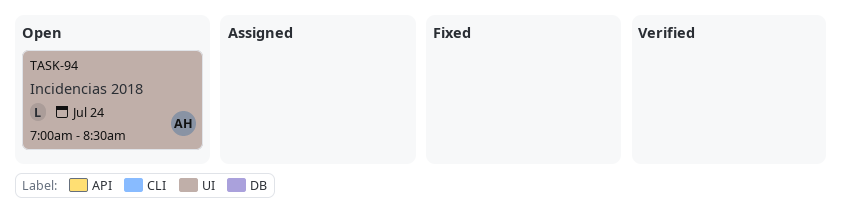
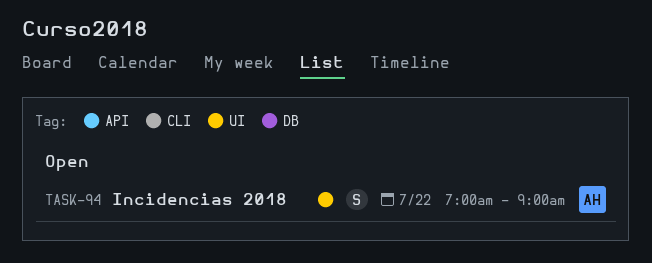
TASK-94, estimate: L -> S
TASK-94, day: Jul 24 -> Jul 22
TASK-94, ends: 08:30 -> 09:00

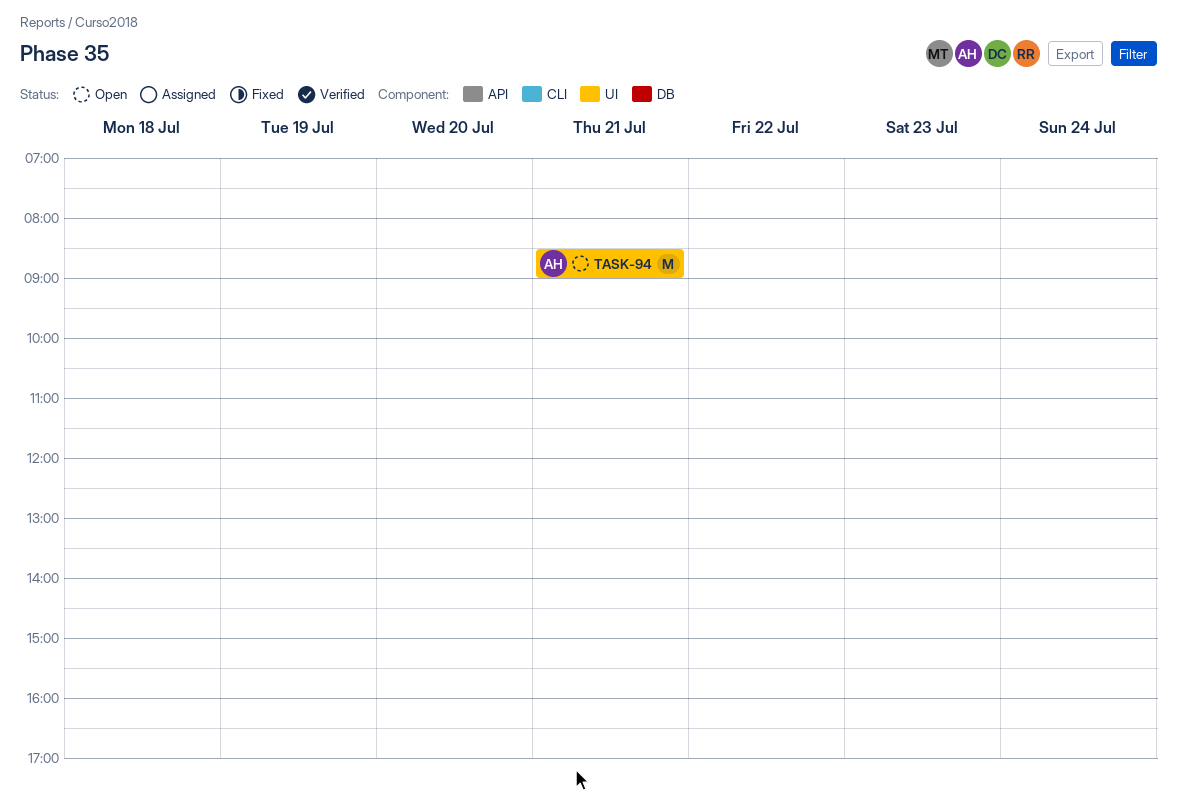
TASK-94, estimate: S -> M
TASK-94, day: Jul 22 -> Jul 21
TASK-94, begins: 07:00 -> 08:30

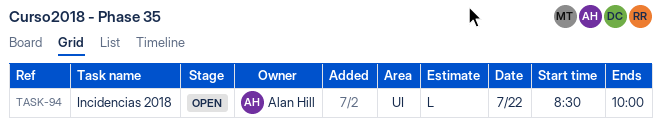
TASK-94, estimate: M -> L
TASK-94, day: Jul 21 -> Jul 22
TASK-94, ends: 09:00 -> 10:00

